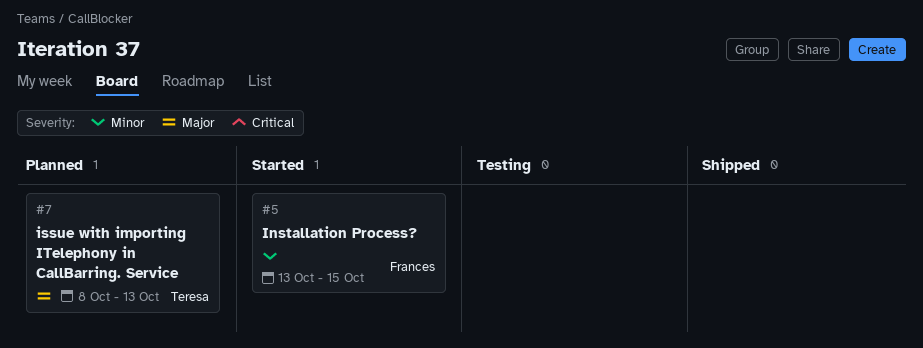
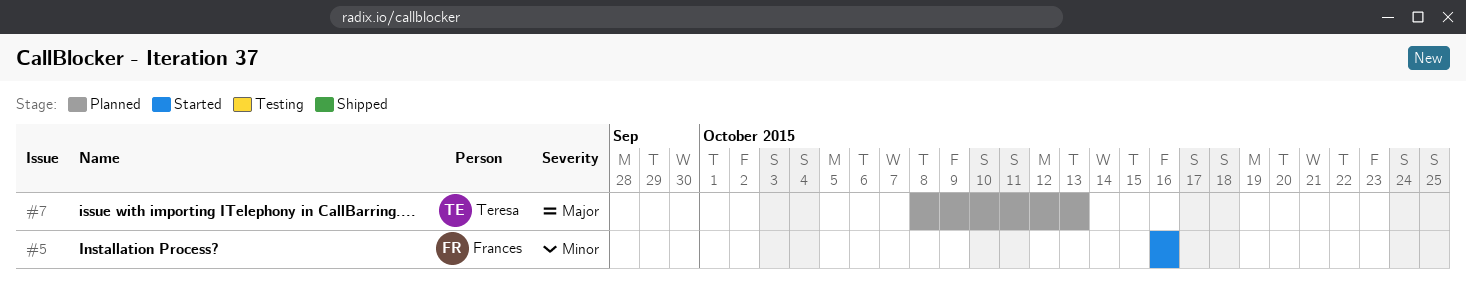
#5, start: Oct 13 -> Oct 16
#5, due: Oct 15 -> Oct 16

